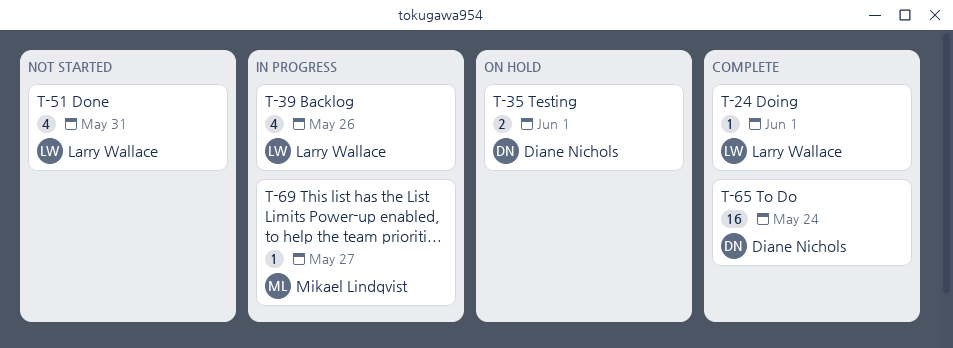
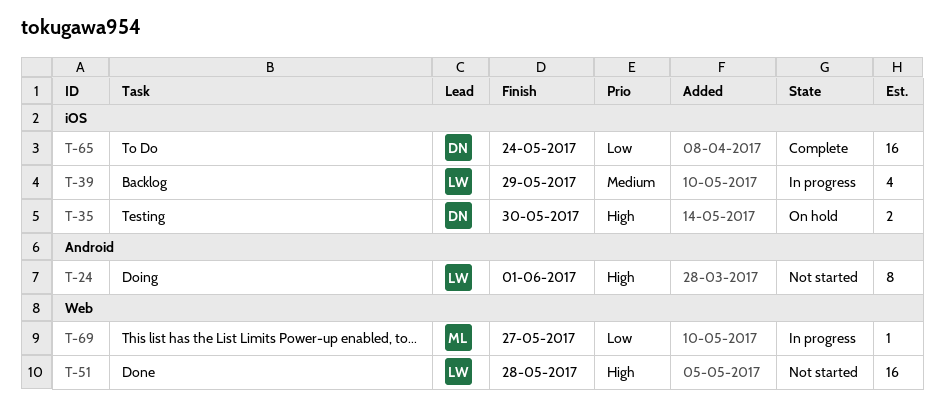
T-24, status: Complete -> Not started
T-24, estimate: 1 -> 8
T-35, due: Jun 1 -> May 30
T-39, due: May 26 -> May 29
T-51, estimate: 4 -> 16
T-51, due: May 31 -> May 28

